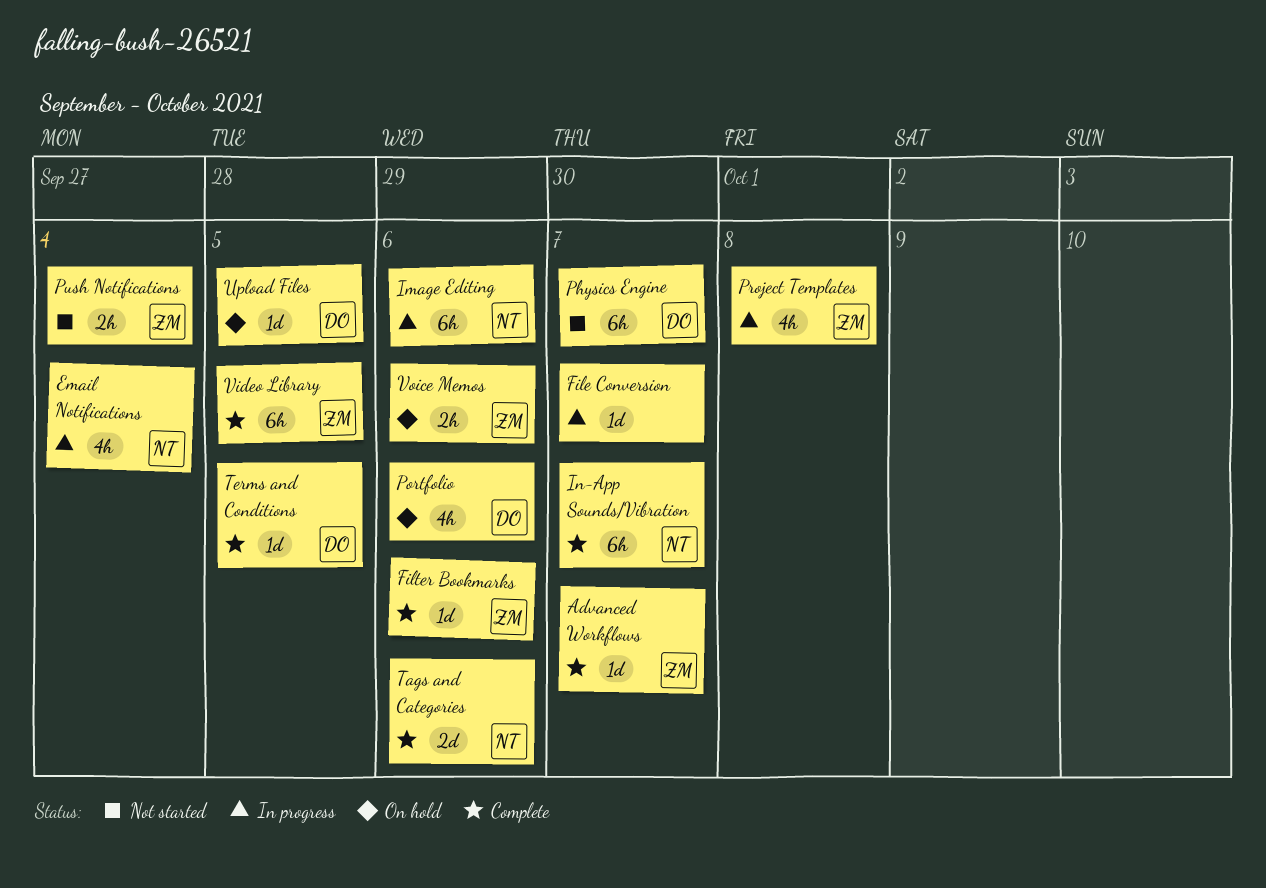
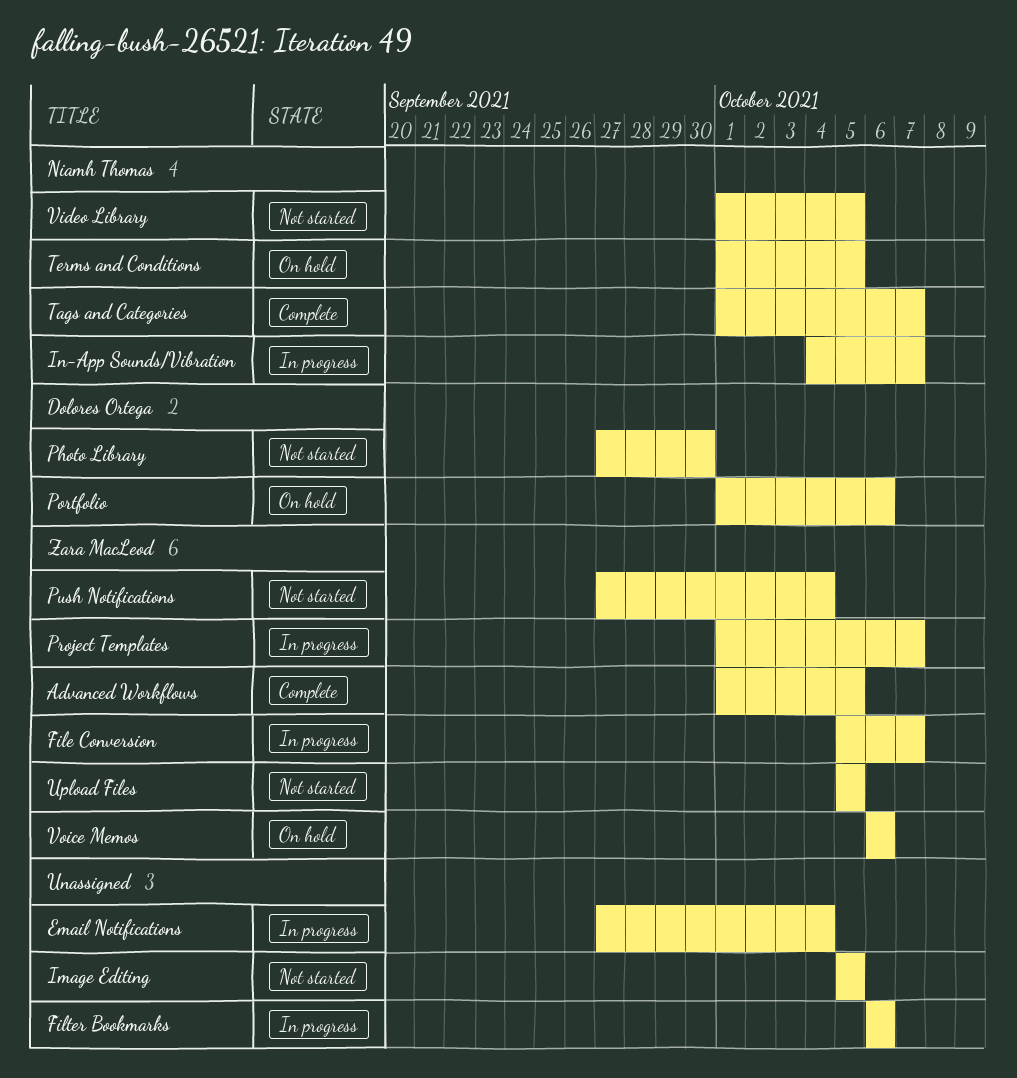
Advanced Workflows, due: Oct 7 -> Oct 5
Email Notifications, owner: Niamh Thomas -> none
File Conversion, owner: none -> Zara MacLeod
Filter Bookmarks, status: Complete -> In progress
Filter Bookmarks, owner: Zara MacLeod -> none
Image Editing, status: In progress -> Not started
Image Editing, owner: Niamh Thomas -> none
Image Editing, due: Oct 6 -> Oct 5
In-App Sounds/Vibration, status: Complete -> In progress
Photo Library: none -> present
Physics Engine: present -> none
Project Templates, due: Oct 8 -> Oct 7
Tags and Categories, due: Oct 6 -> Oct 7
Terms and Conditions, status: Complete -> On hold
Terms and Conditions, owner: Dolores Ortega -> Niamh Thomas
Upload Files, status: On hold -> Not started
Upload Files, owner: Dolores Ortega -> Zara MacLeod
Video Library, status: Complete -> Not started
Video Library, owner: Zara MacLeod -> Niamh Thomas

